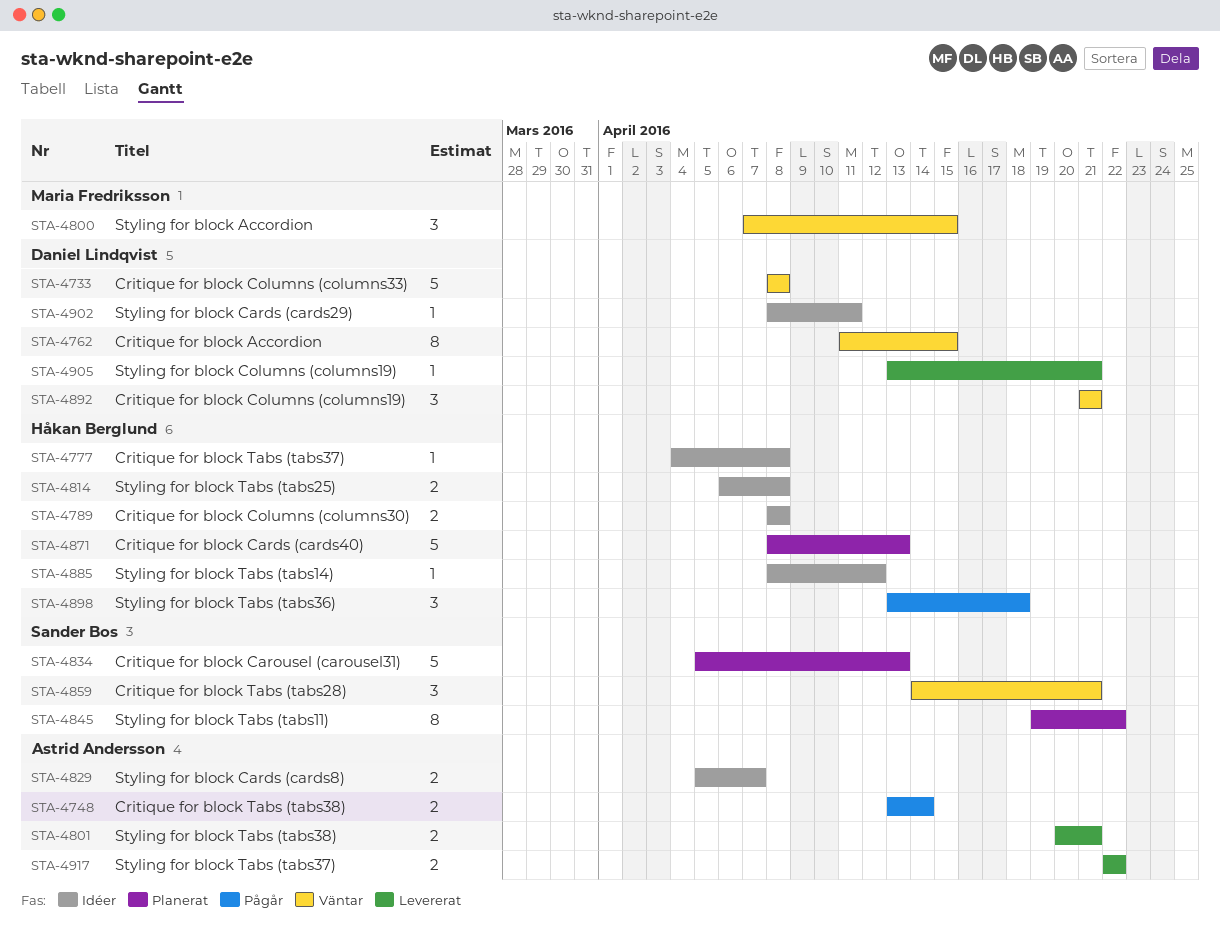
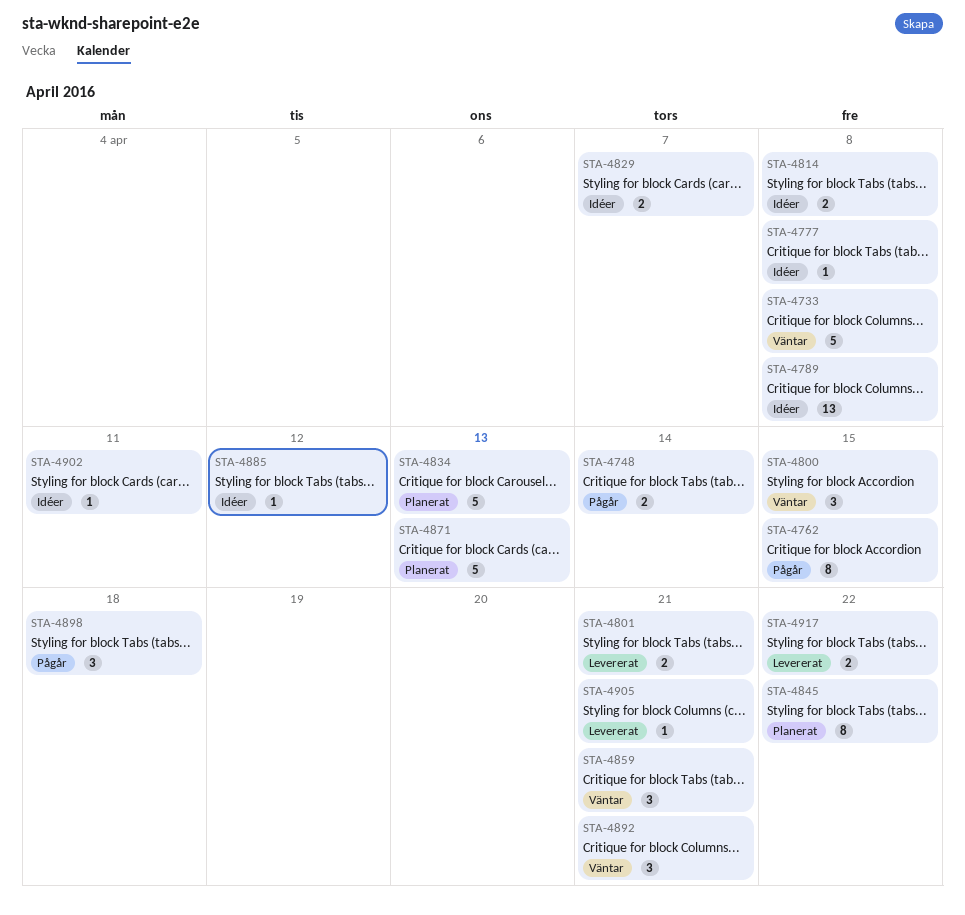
STA-4762, status: Väntar -> Pågår
STA-4789, estimate: 2 -> 13

